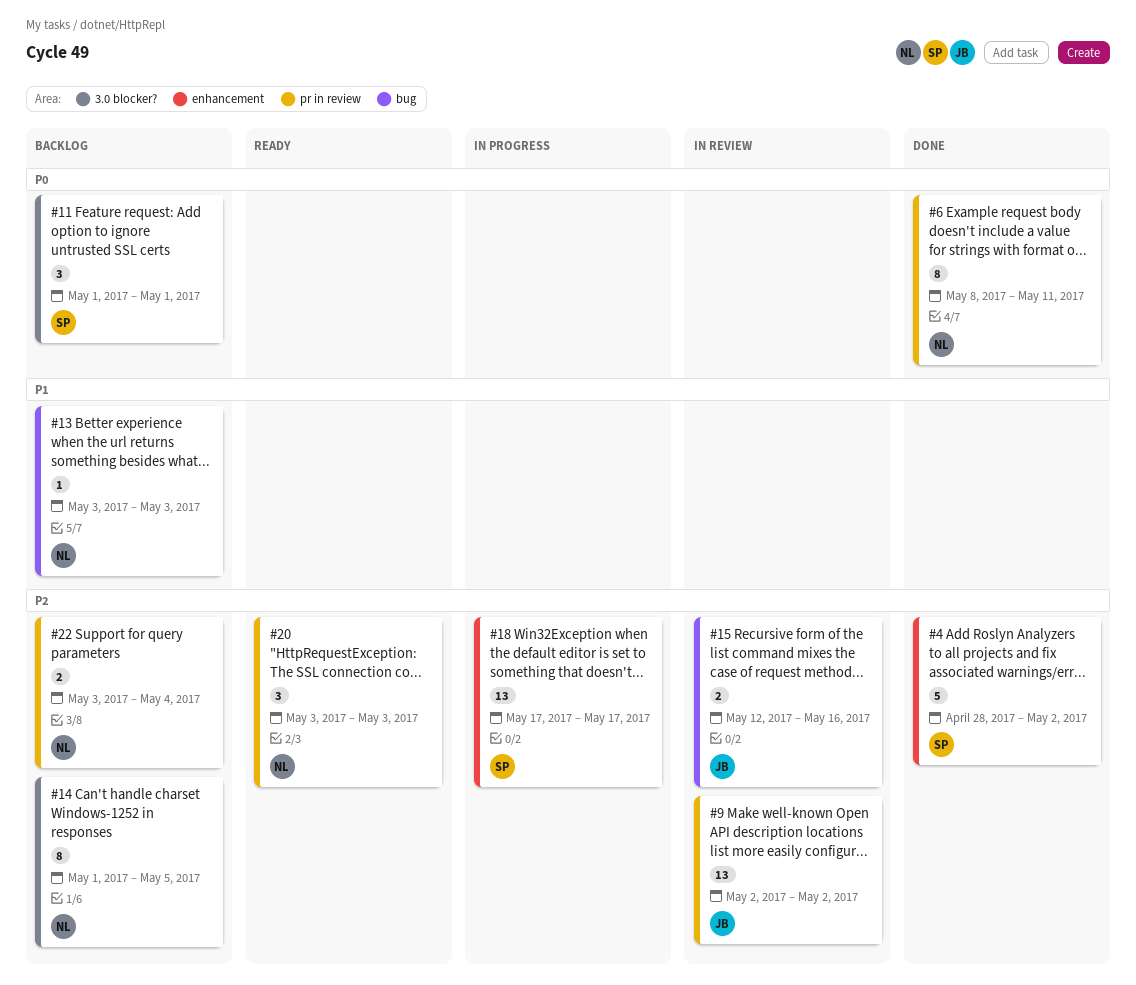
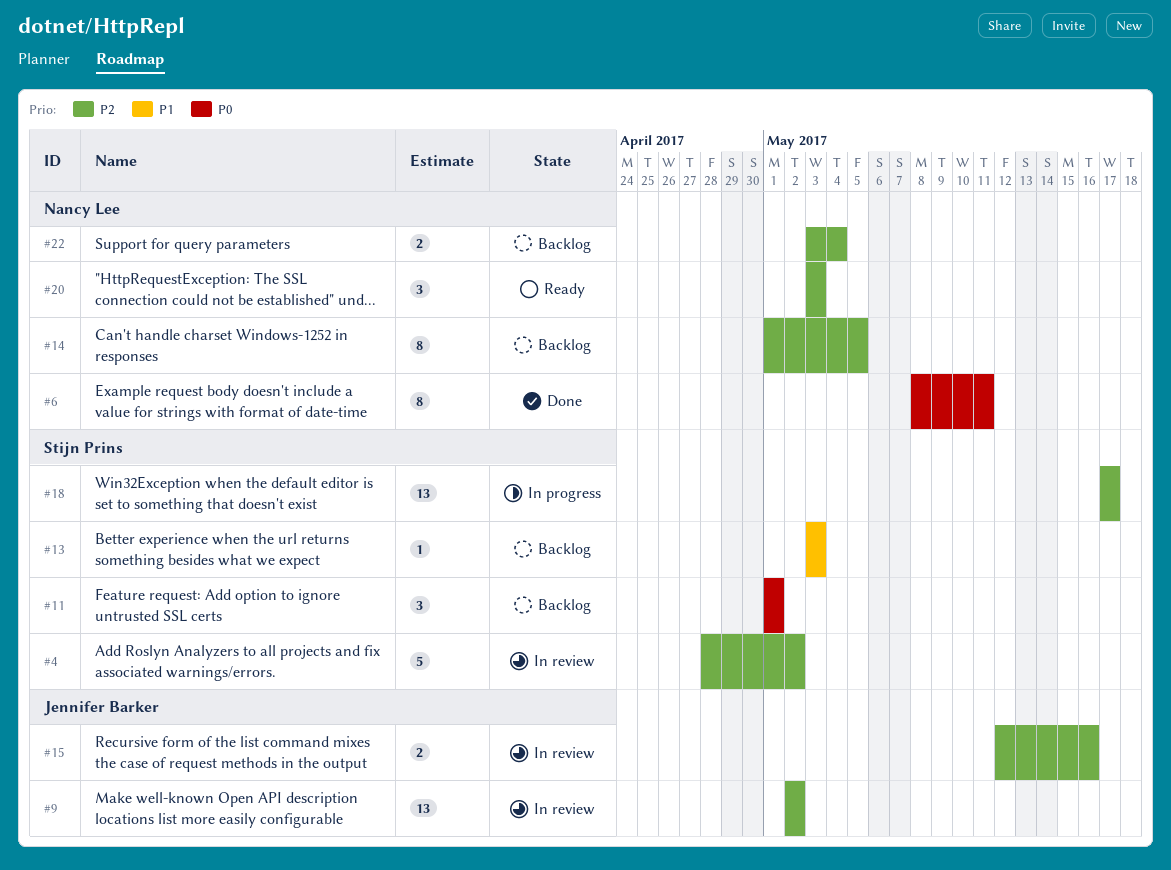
#4, status: Done -> In review
#13, owner: Nancy Lee -> Stijn Prins

